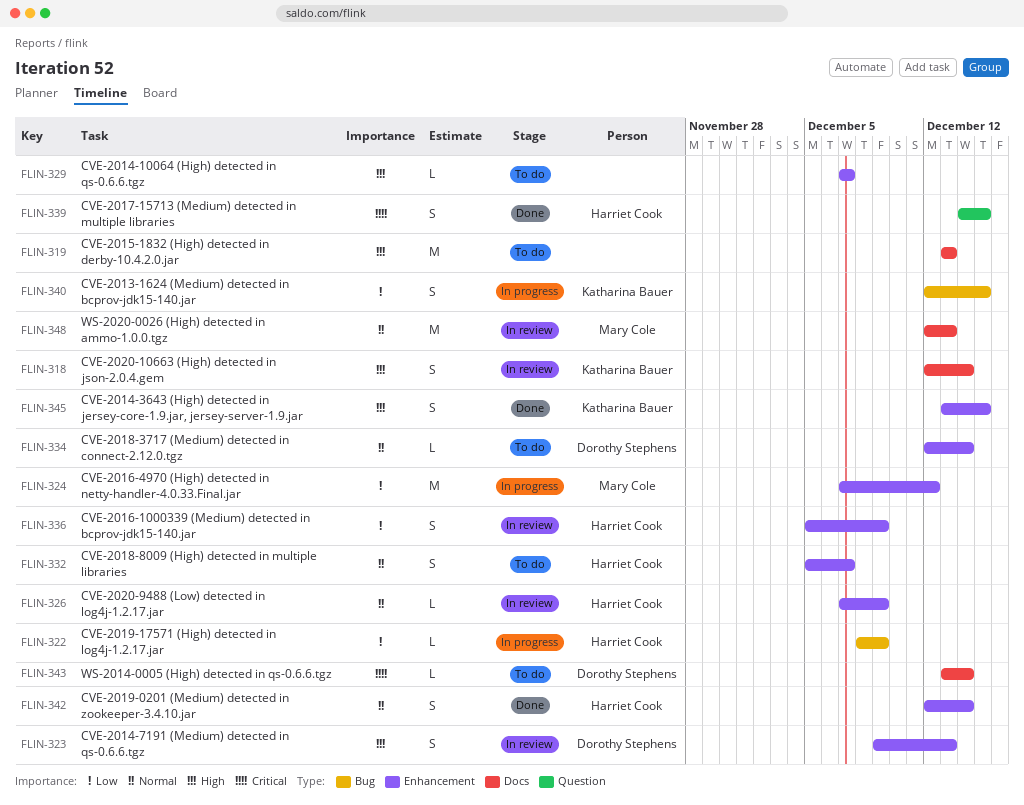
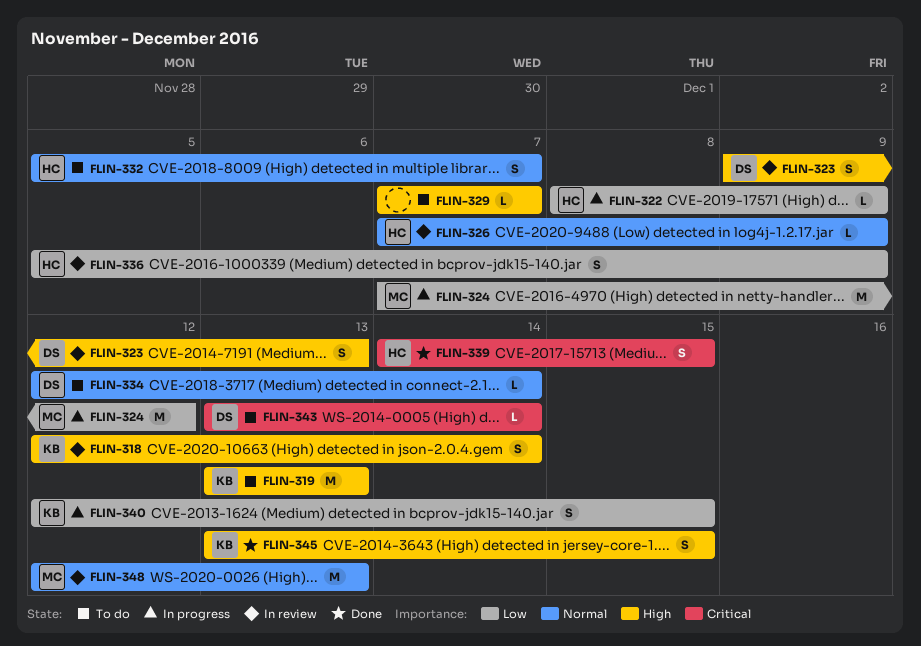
FLIN-319, owner: none -> Katharina Bauer
FLIN-342: present -> none

